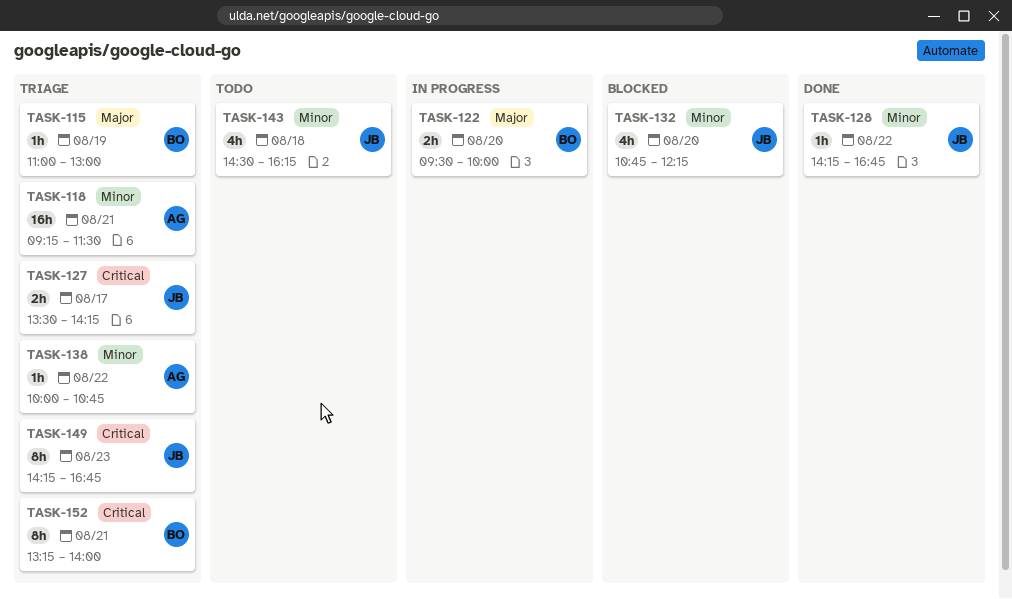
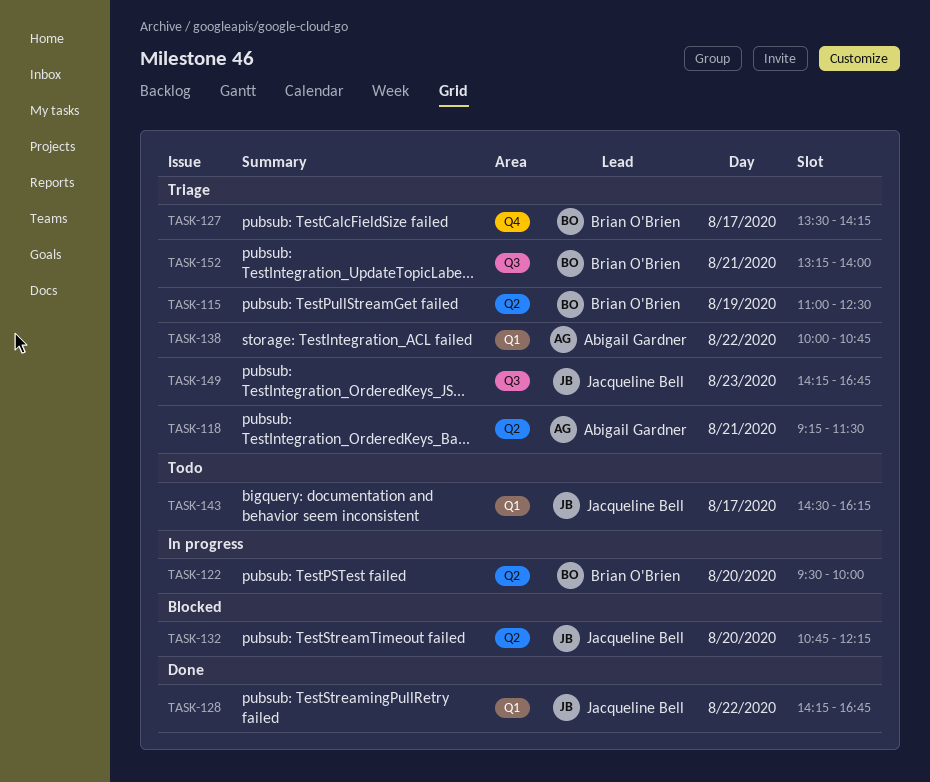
TASK-115, ends: 13:00 -> 12:30
TASK-127, owner: Jacqueline Bell -> Brian O'Brien
TASK-143, day: Aug 18 -> Aug 17

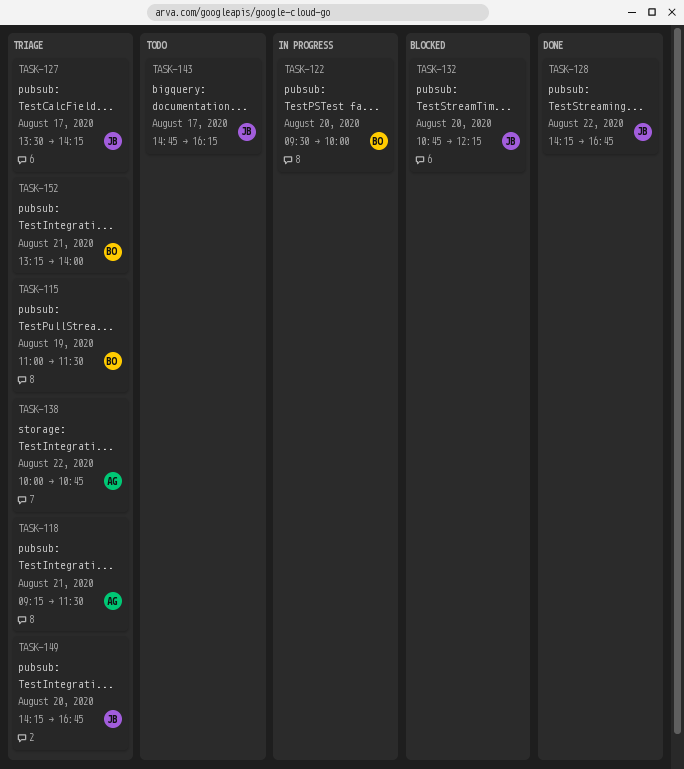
TASK-115, ends: 12:30 -> 11:30
TASK-127, owner: Brian O'Brien -> Jacqueline Bell
TASK-143, begins: 14:30 -> 14:45
TASK-149, day: Aug 23 -> Aug 20

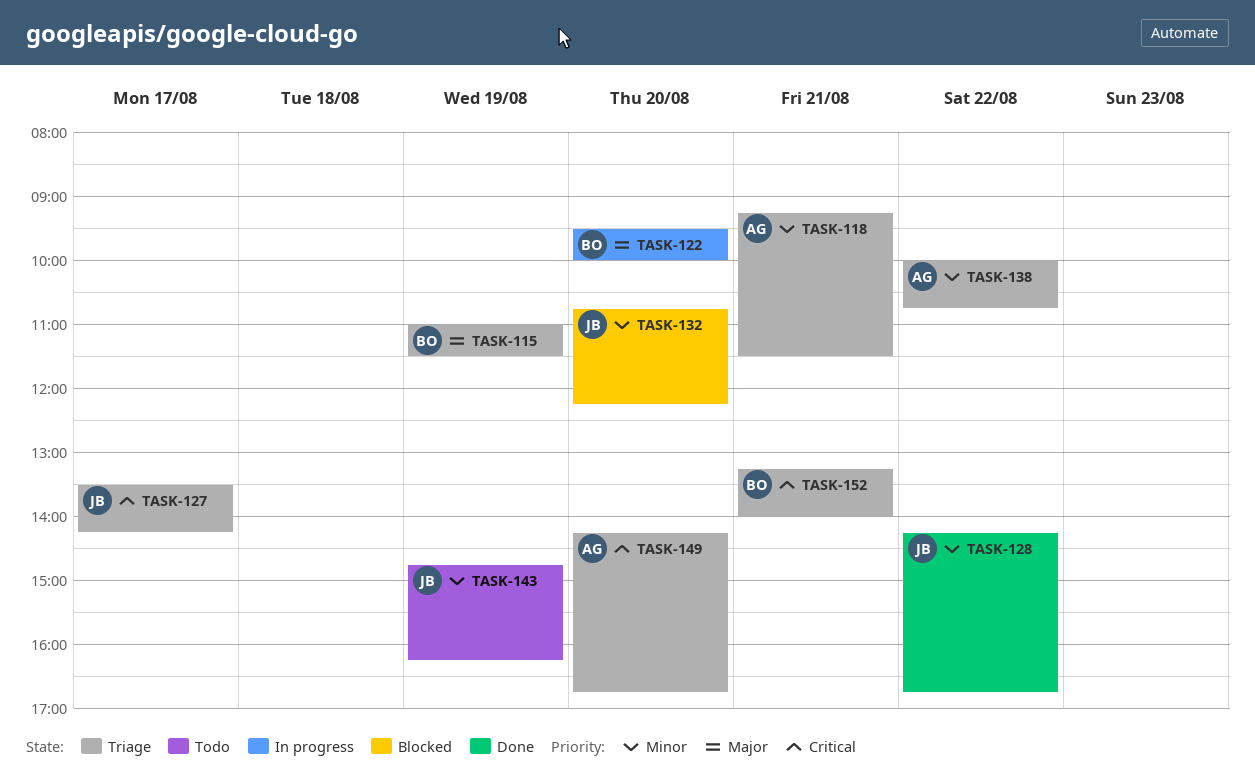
TASK-143, day: Aug 17 -> Aug 19
TASK-149, owner: JB -> AG

